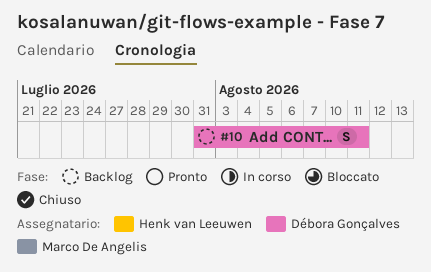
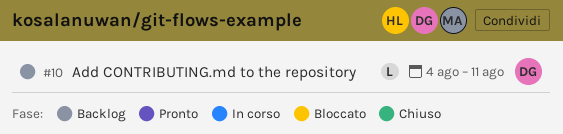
#10, estimate: S -> L
#10, start: Jul 31 -> Aug 4

